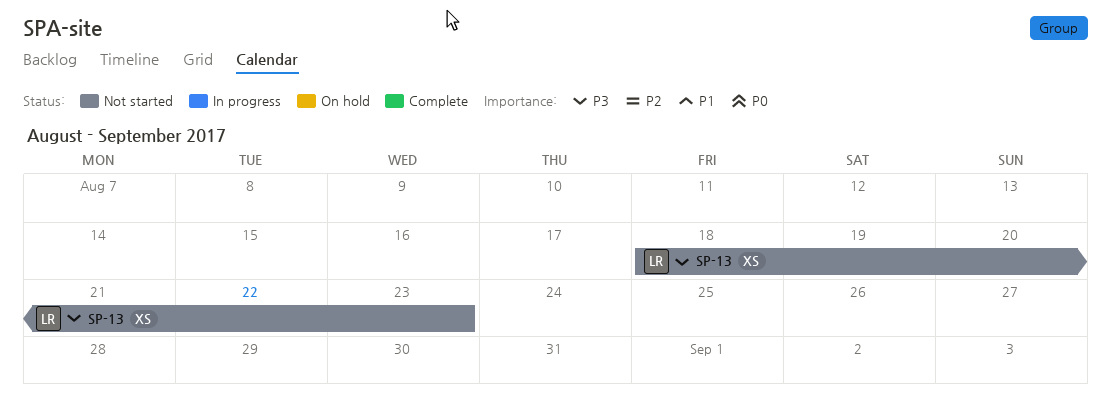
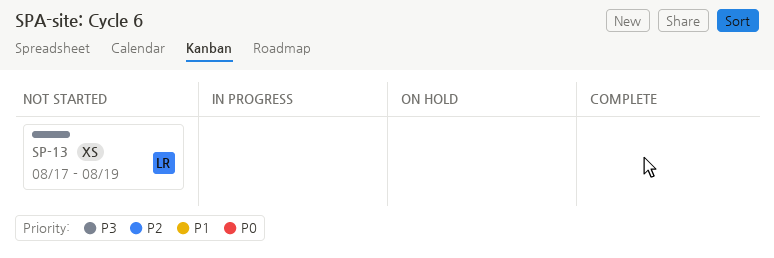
SP-13, start: Aug 18 -> Aug 17
SP-13, due: Aug 23 -> Aug 19

